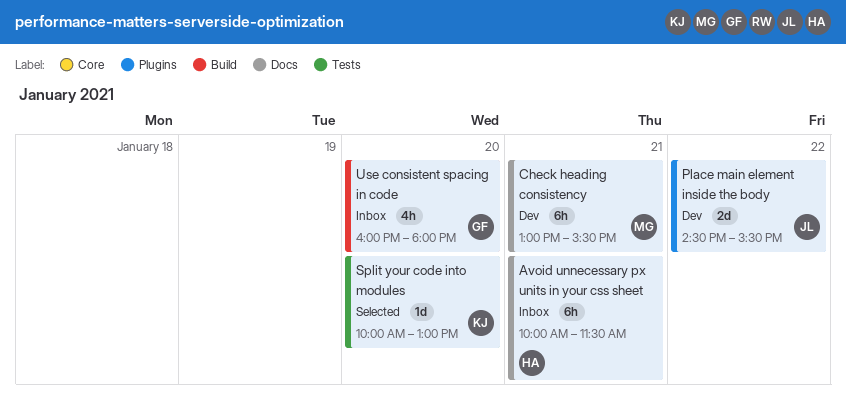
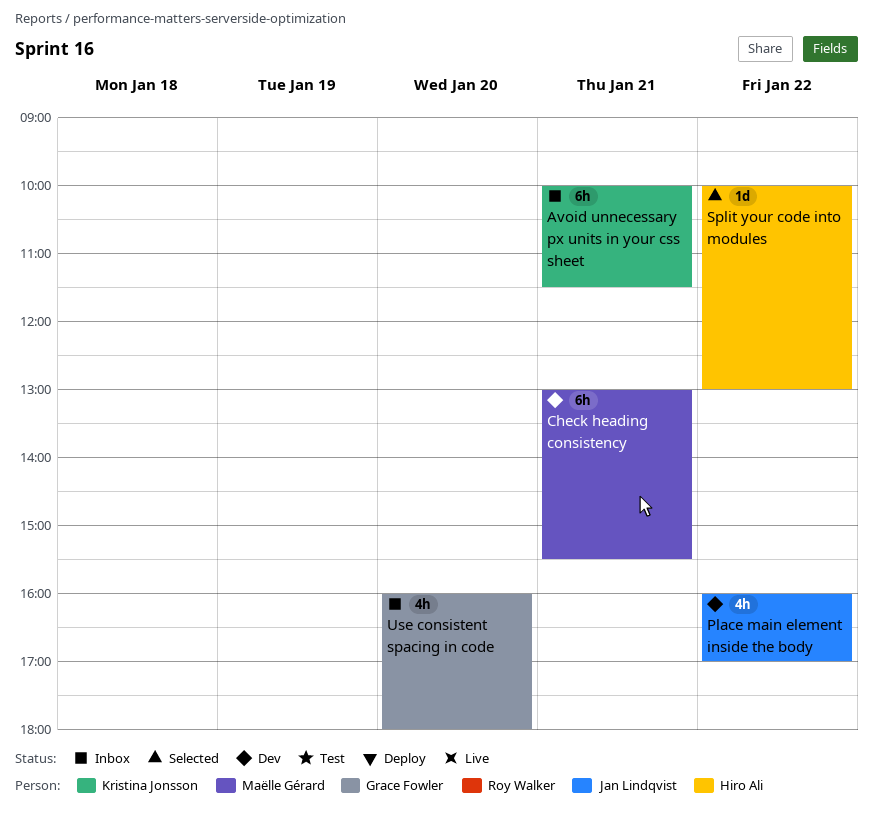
Avoid unnecessary px units in your css sheet, owner: Hiro Ali -> Kristina Jonsson
Place main element inside the body, estimate: 2d -> 4h
Place main element inside the body, begins: 14:30 -> 16:00
Place main element inside the body, ends: 15:30 -> 17:00
Split your code into modules, owner: Kristina Jonsson -> Hiro Ali
Split your code into modules, day: Jan 20 -> Jan 22

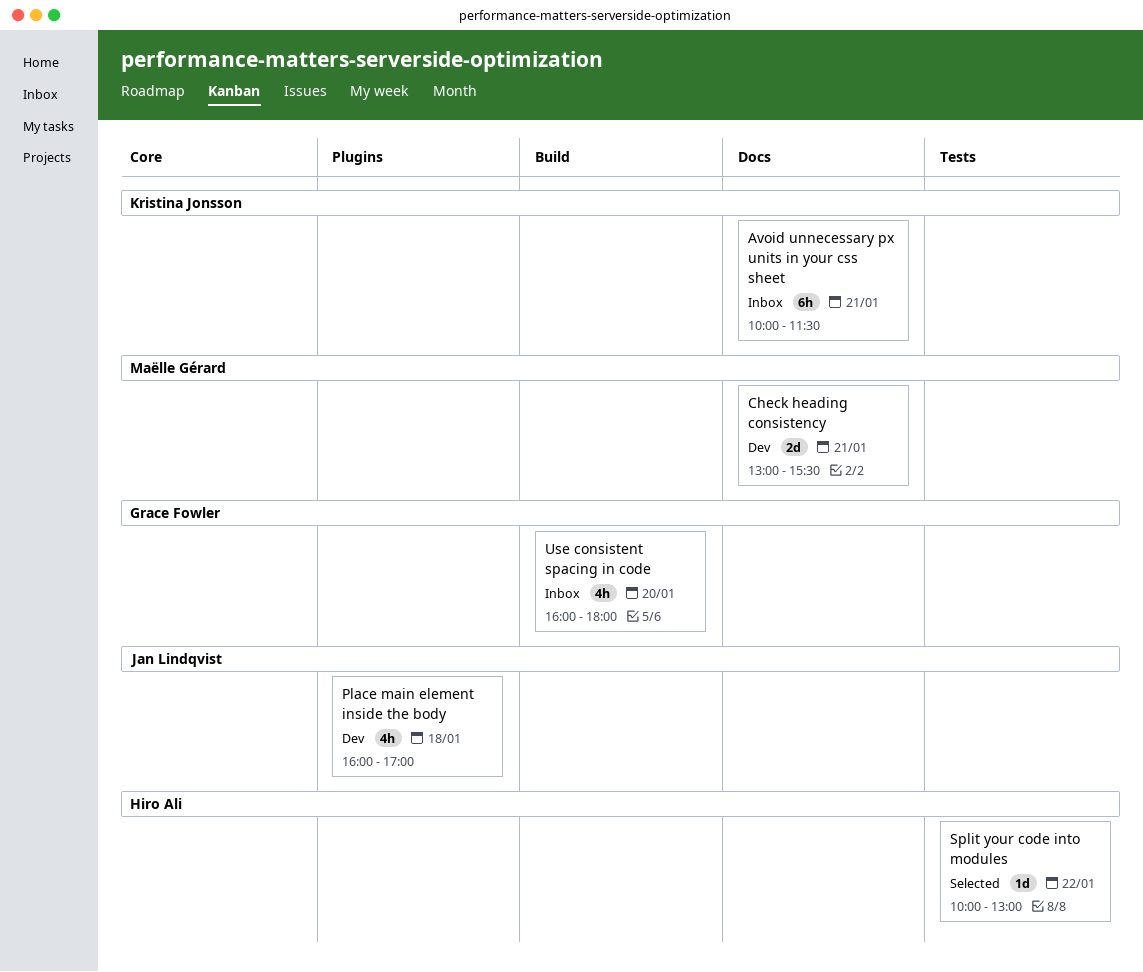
Check heading consistency, estimate: 6h -> 2d
Place main element inside the body, day: Jan 22 -> Jan 18

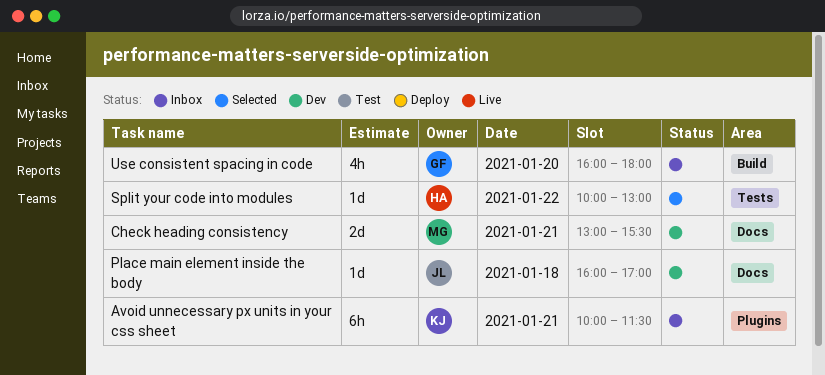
Avoid unnecessary px units in your css sheet, label: Docs -> Plugins
Place main element inside the body, label: Plugins -> Docs
Place main element inside the body, estimate: 4h -> 1d

